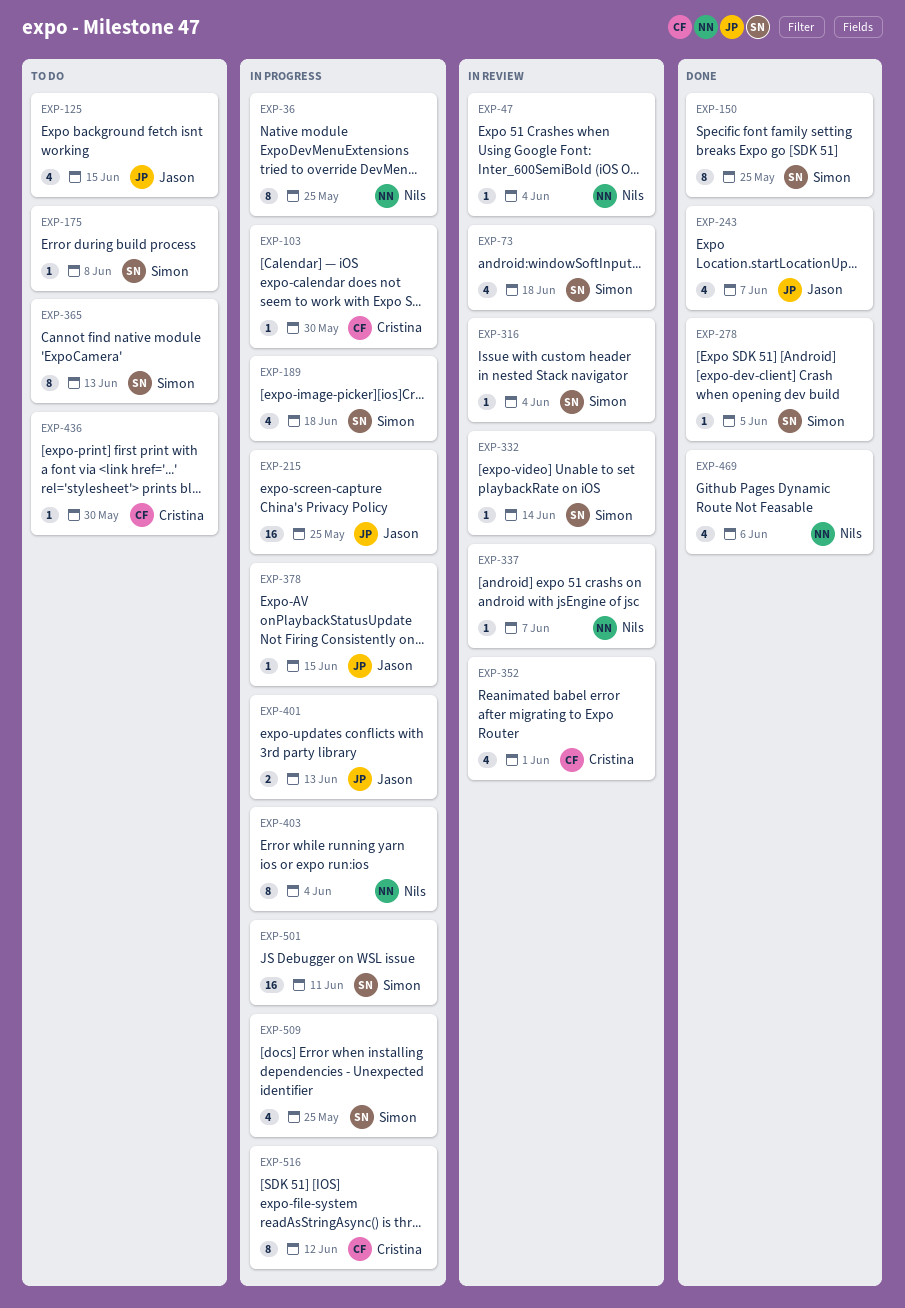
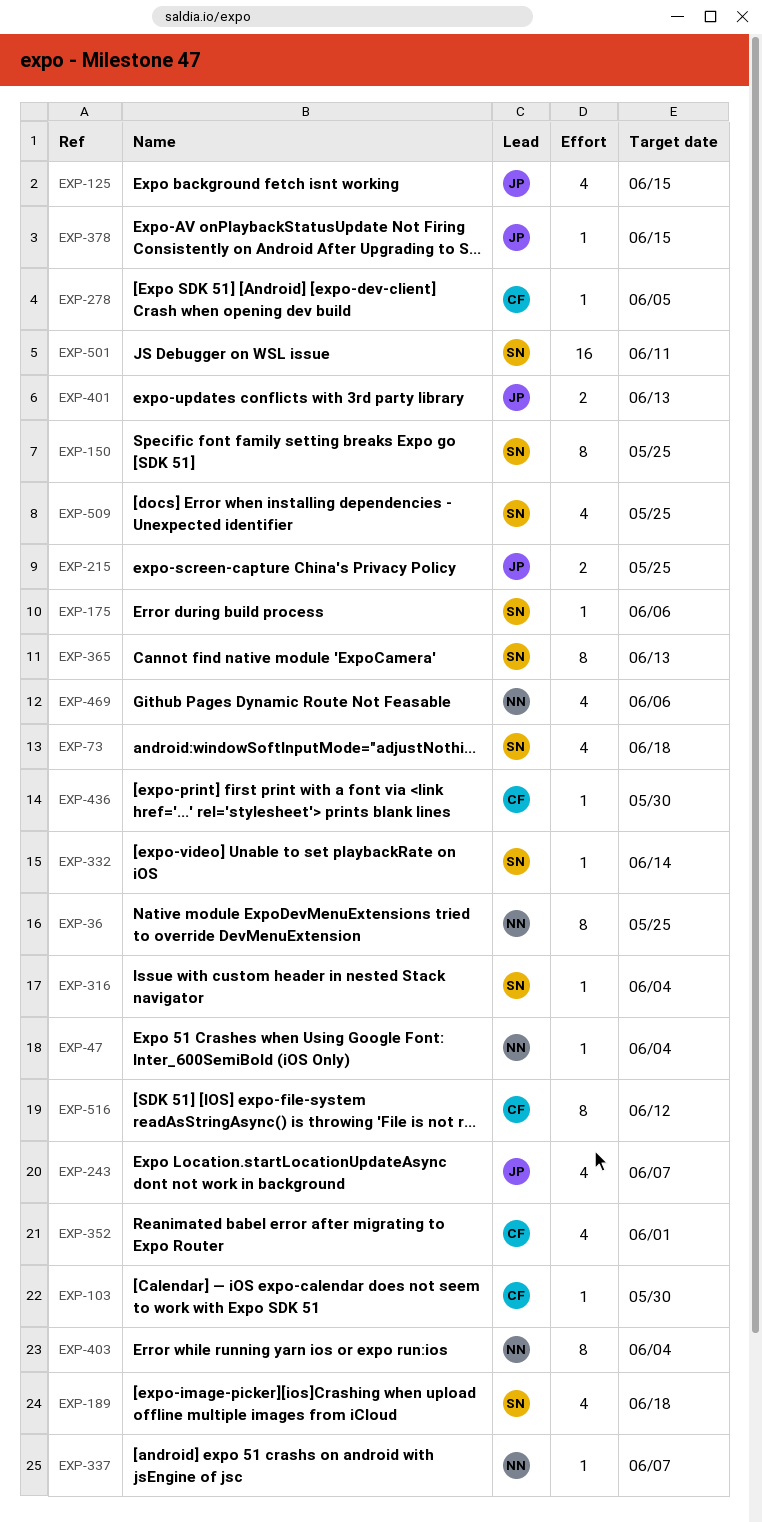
EXP-175, due: Jun 8 -> Jun 6
EXP-215, estimate: 16 -> 2
EXP-278, owner: Simon -> Cristina

